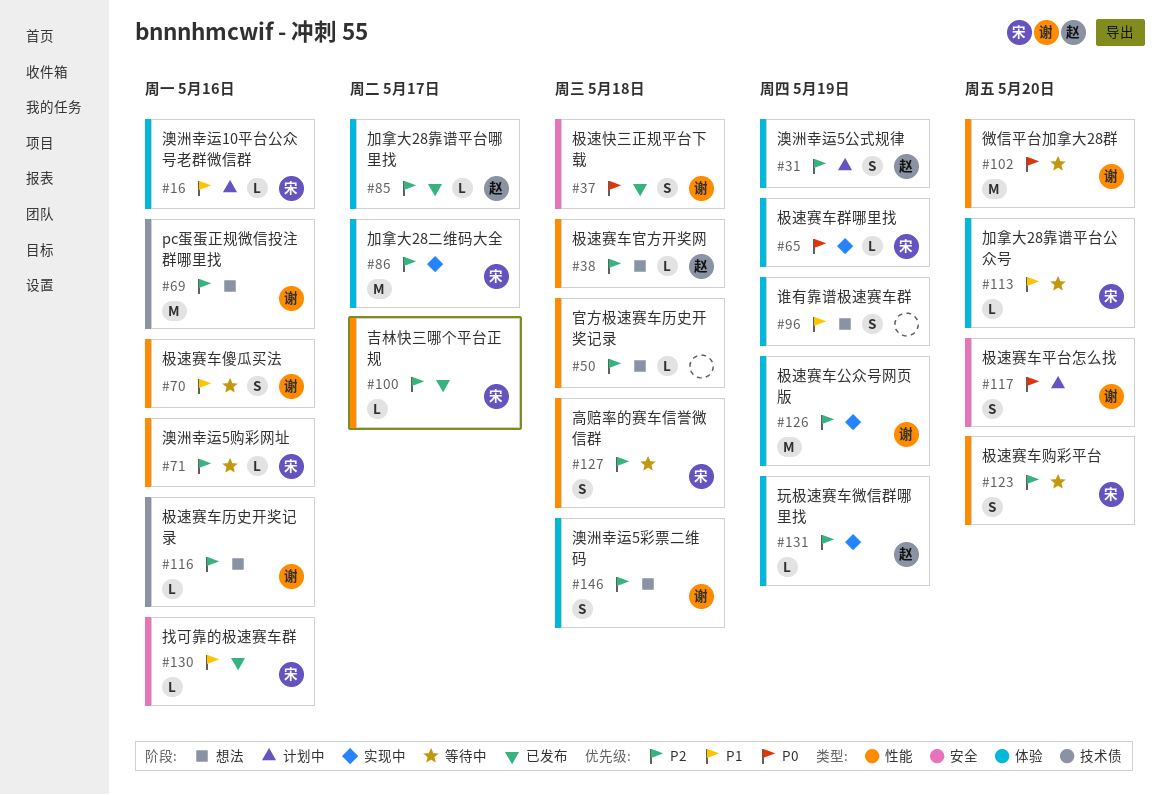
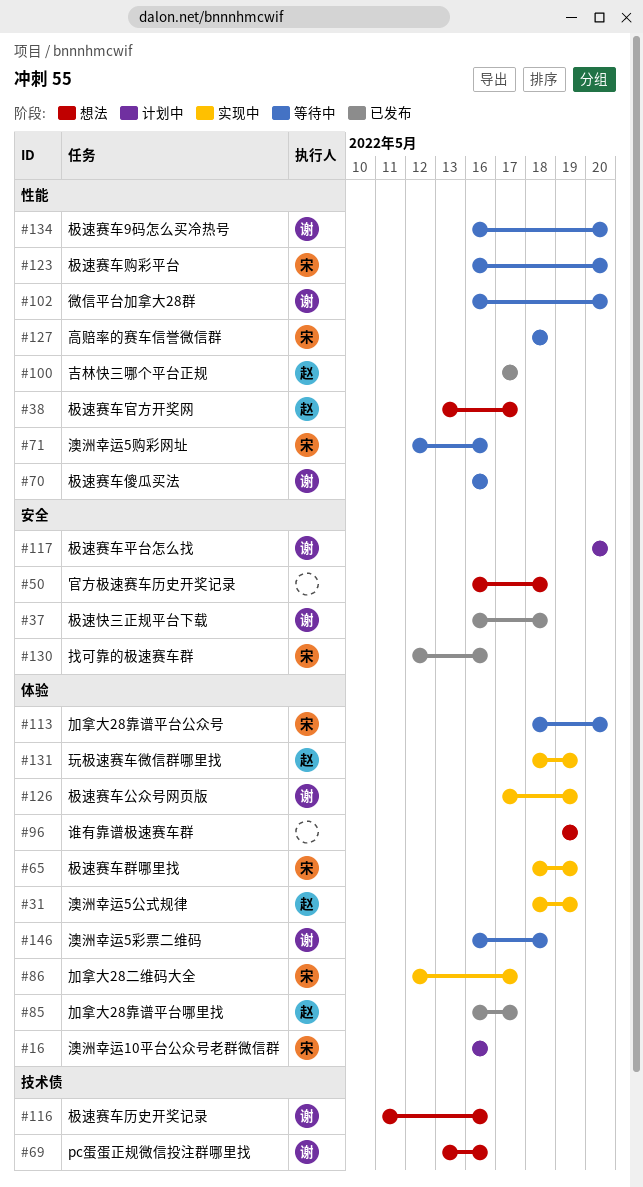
#31, status: 计划中 -> 实现中
#38, due: May 18 -> May 17
#50, label: 性能 -> 安全
#100, owner: 宋 -> 赵
#134: none -> present
#146, status: 想法 -> 等待中

